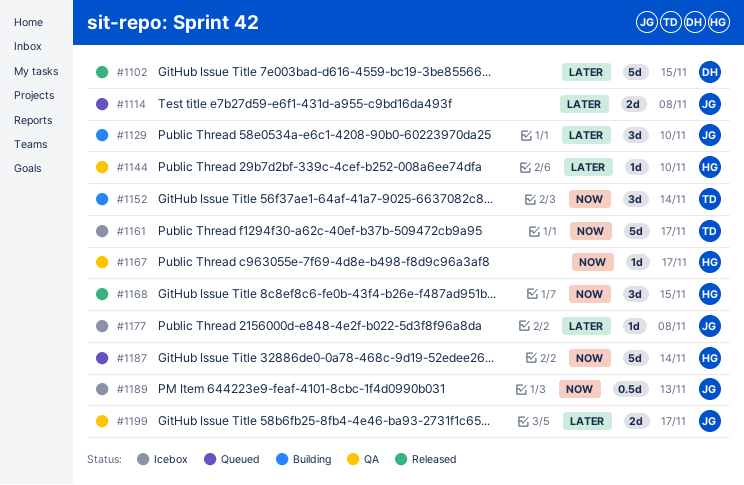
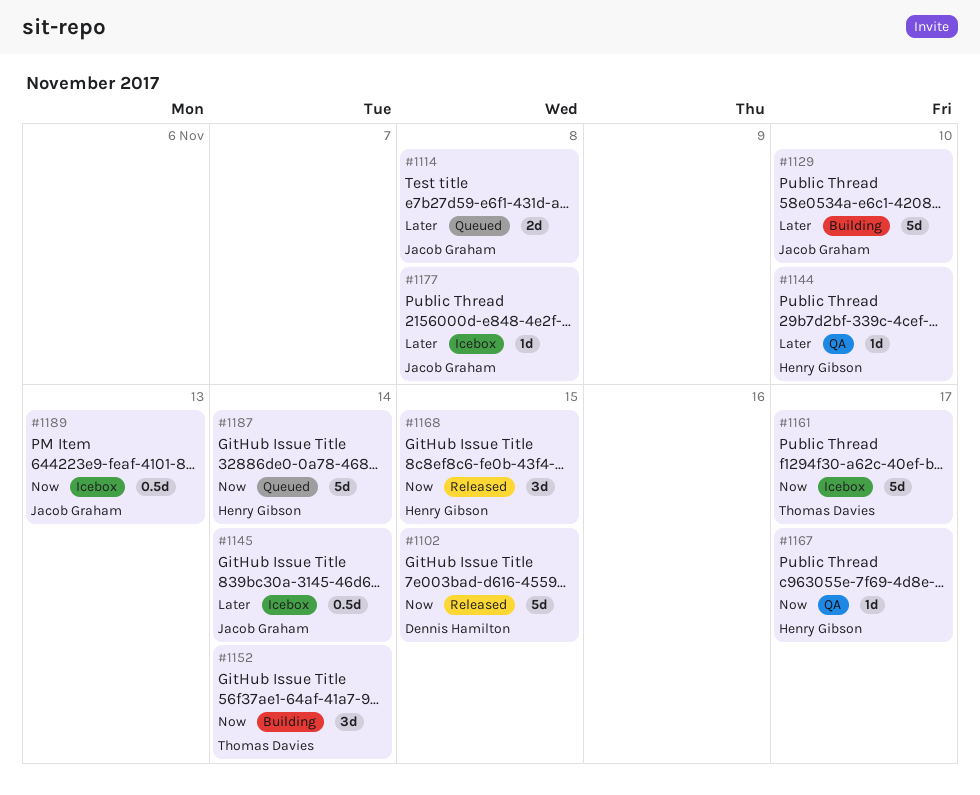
#1102, priority: Later -> Now
#1129, estimate: 3d -> 5d
#1145: none -> present
#1199: present -> none

